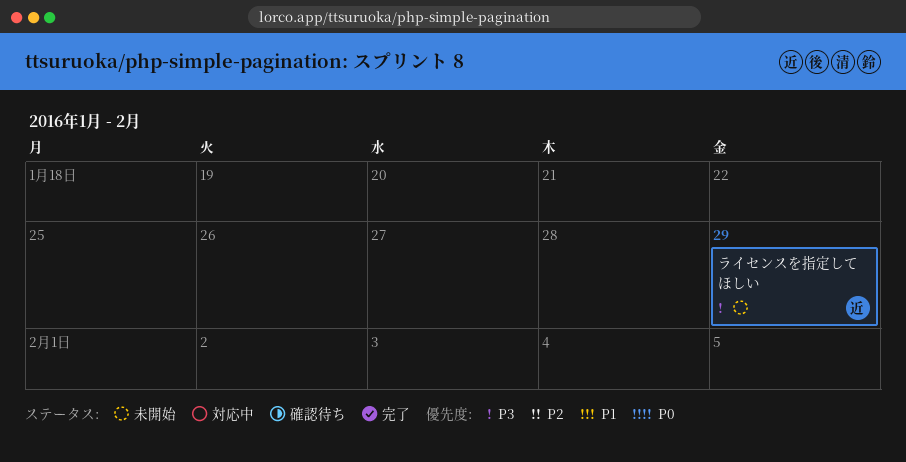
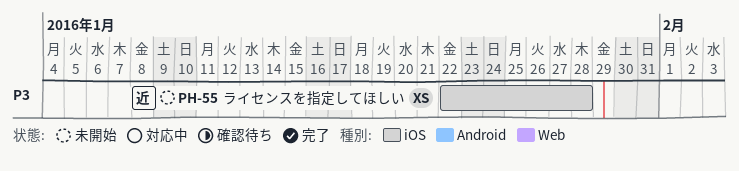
ライセンスを指定してほしい, due: Jan 29 -> Jan 28

